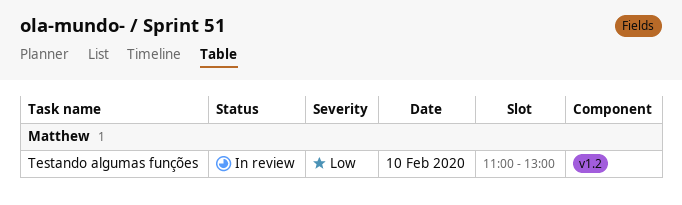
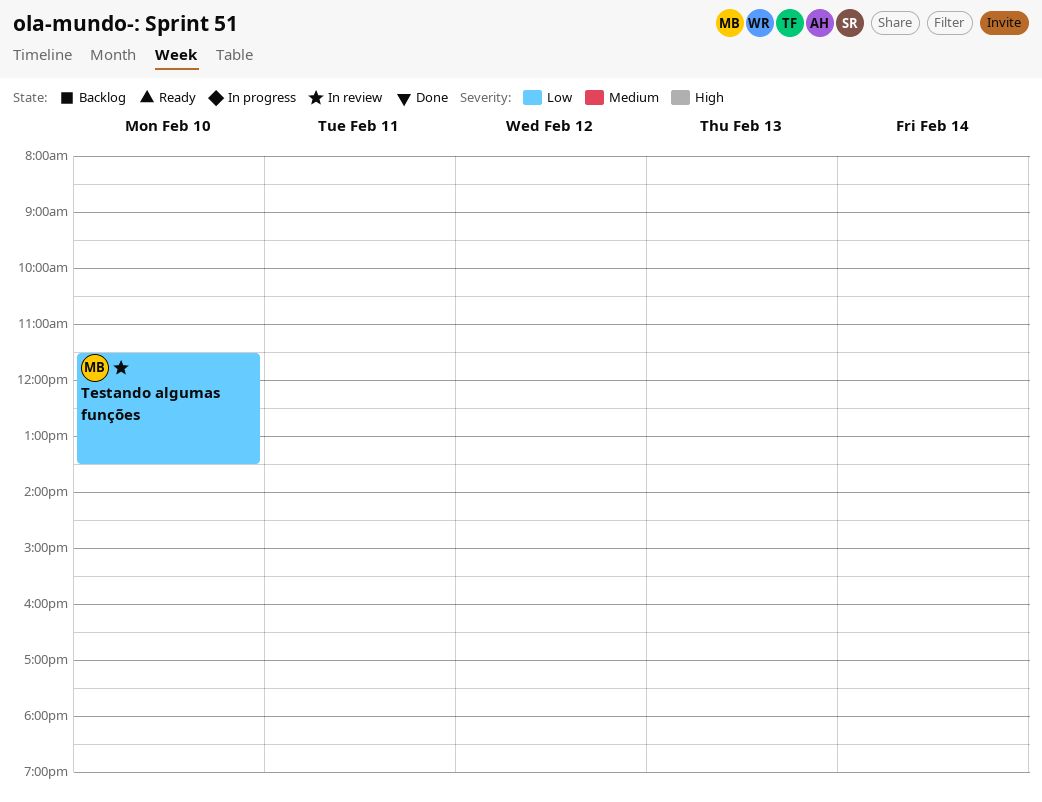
Testando algumas funções, begins: 11:00 -> 11:30
Testando algumas funções, ends: 13:00 -> 13:30

